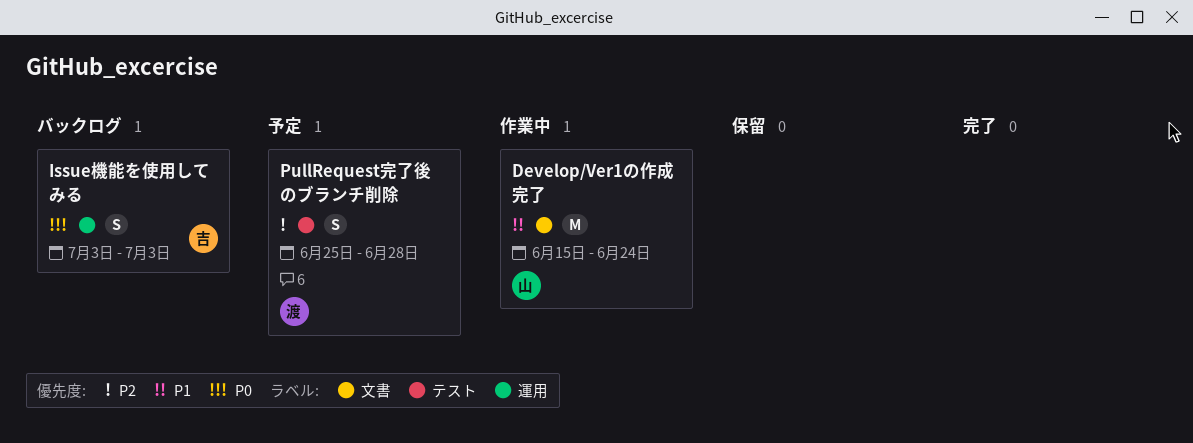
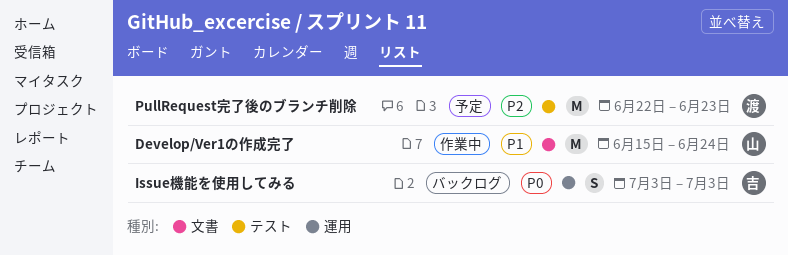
PullRequest完了後のブランチ削除, estimate: S -> M
PullRequest完了後のブランチ削除, start: Jun 25 -> Jun 22
PullRequest完了後のブランチ削除, due: Jun 28 -> Jun 23

